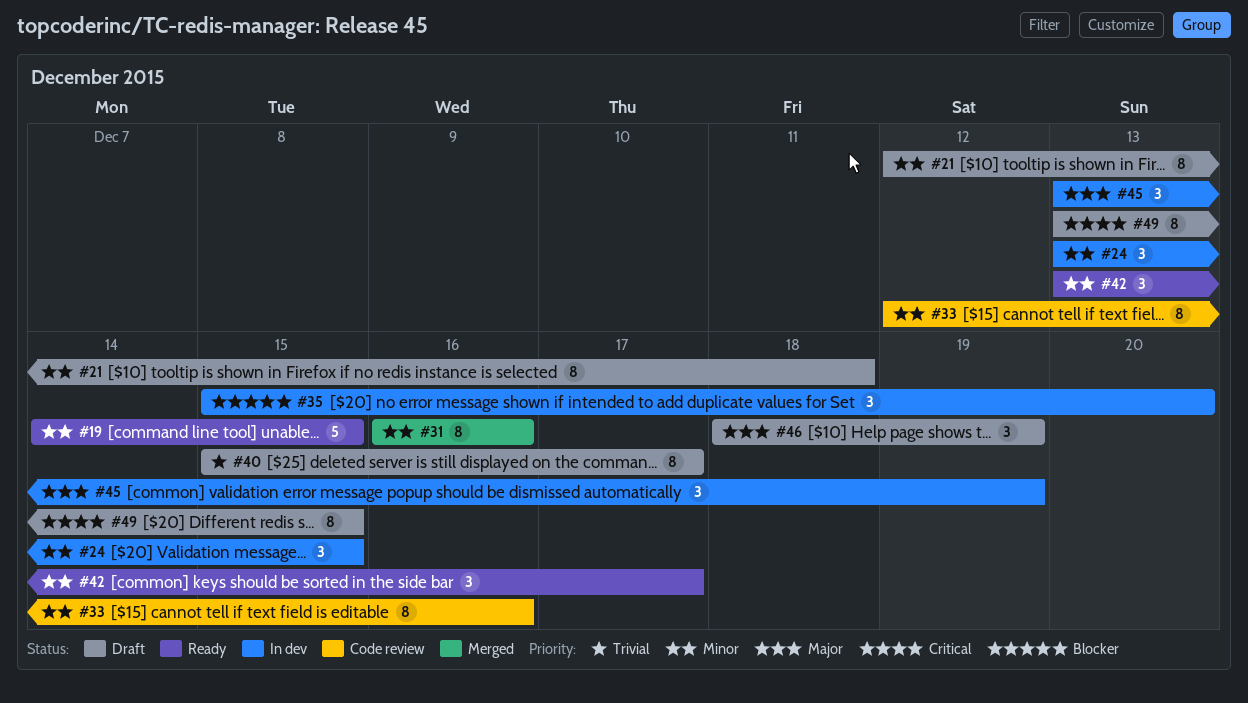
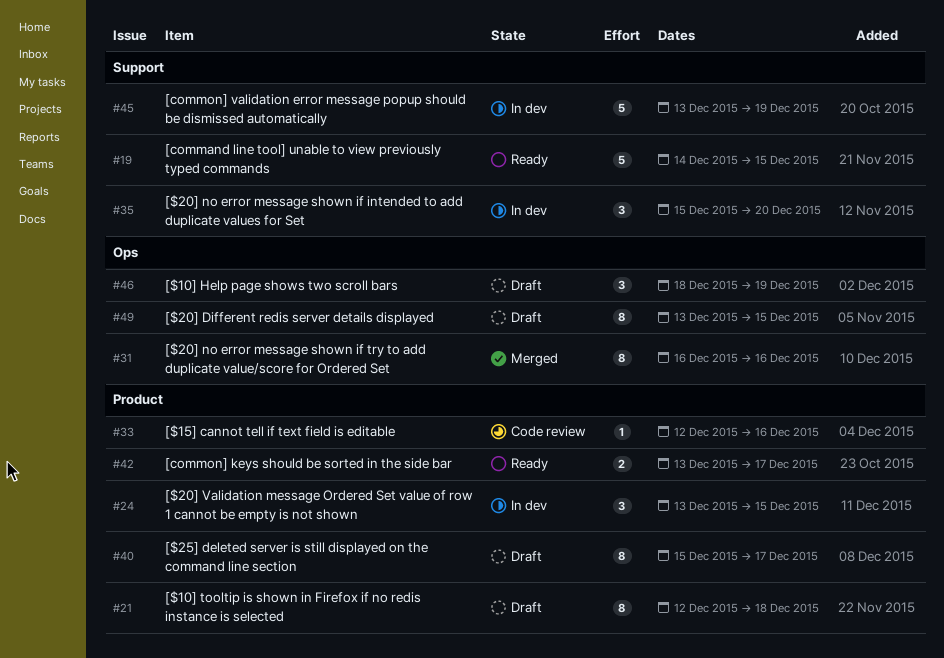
#33, estimate: 8 -> 1
#42, estimate: 3 -> 2
#45, estimate: 3 -> 5

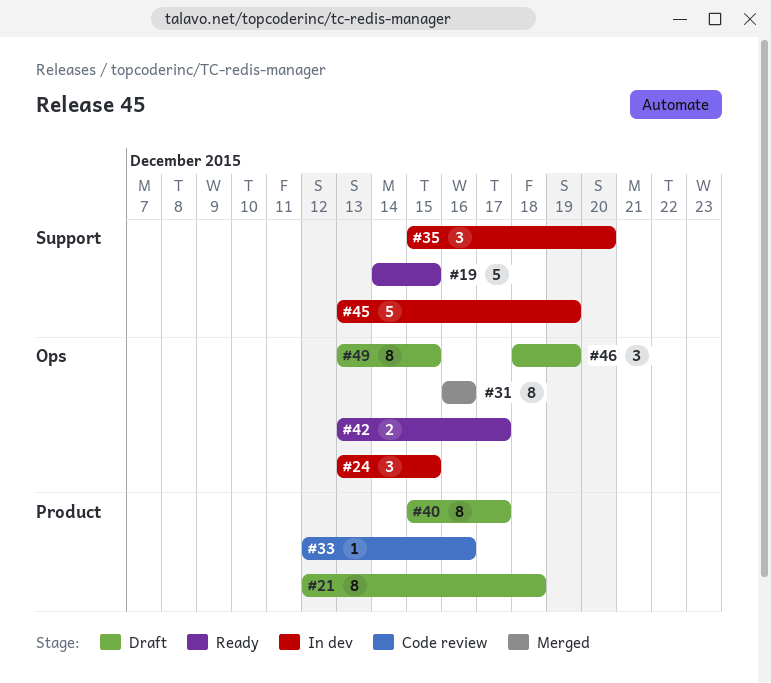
#24, label: Product -> Ops
#42, label: Product -> Ops

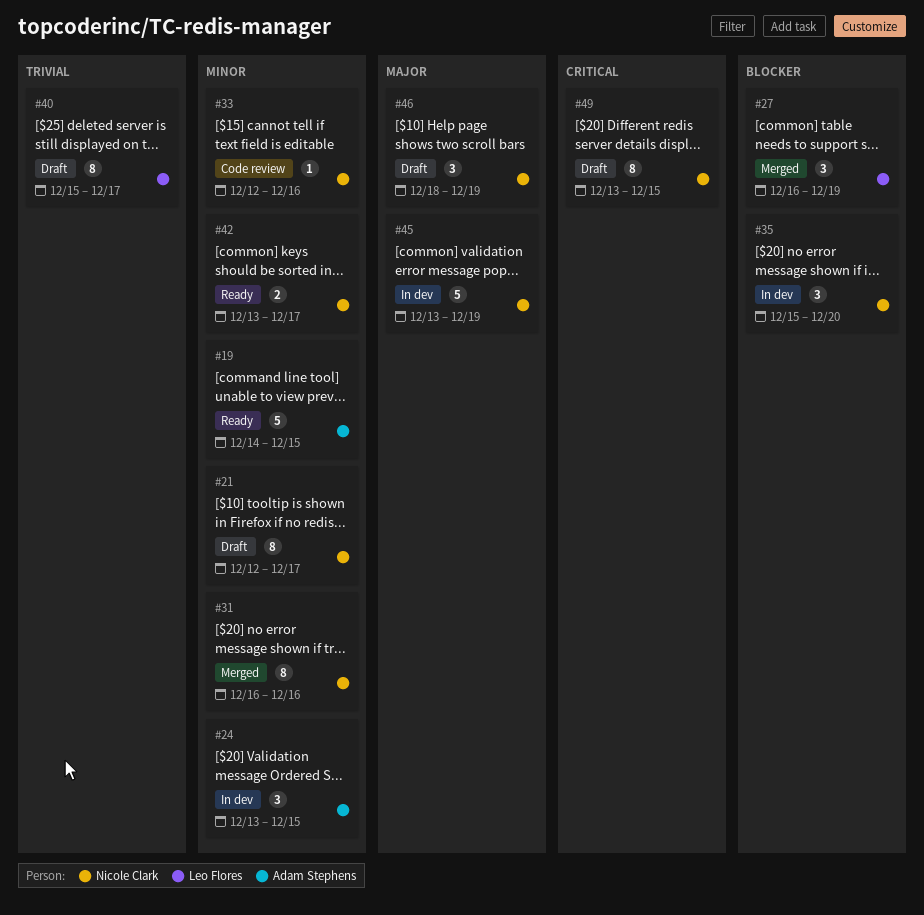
#21, due: Dec 18 -> Dec 17
#27: none -> present

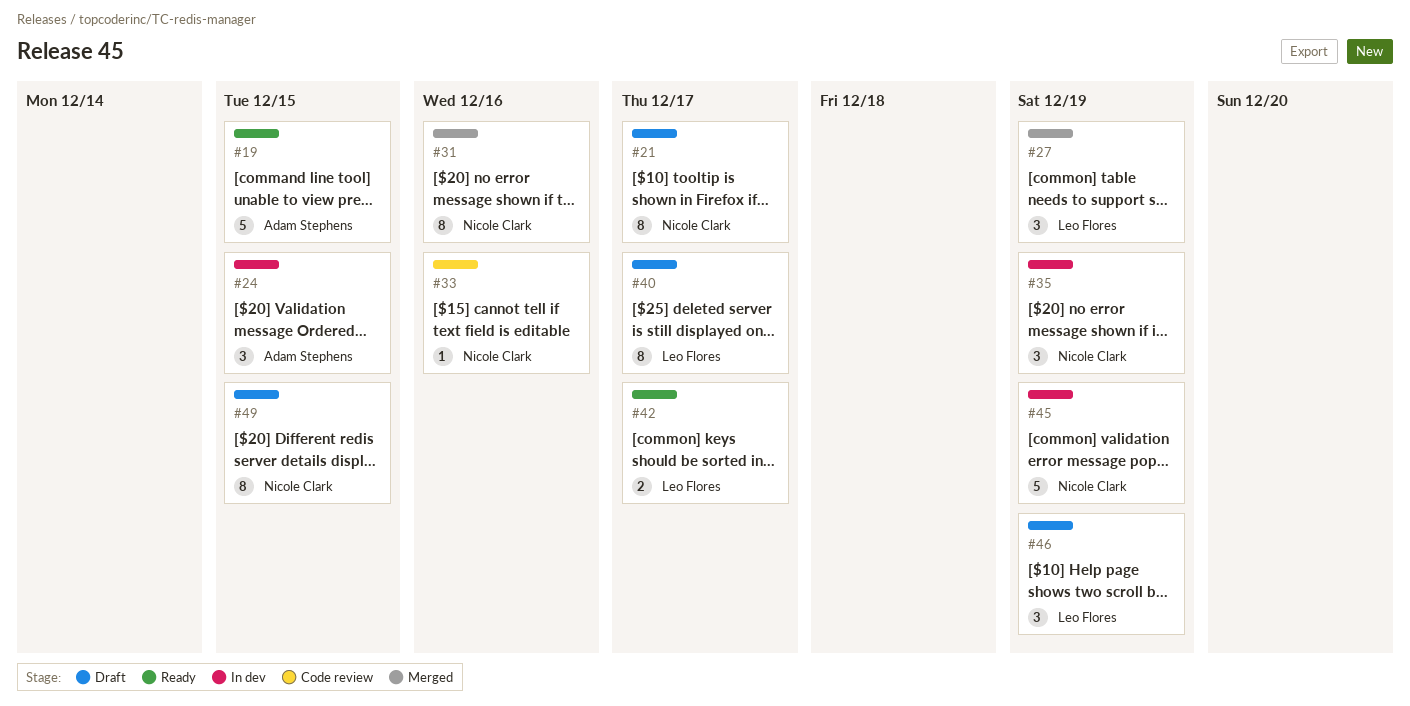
#35, due: Dec 20 -> Dec 19
#42, owner: Nicole Clark -> Leo Flores
#46, owner: Nicole Clark -> Leo Flores

